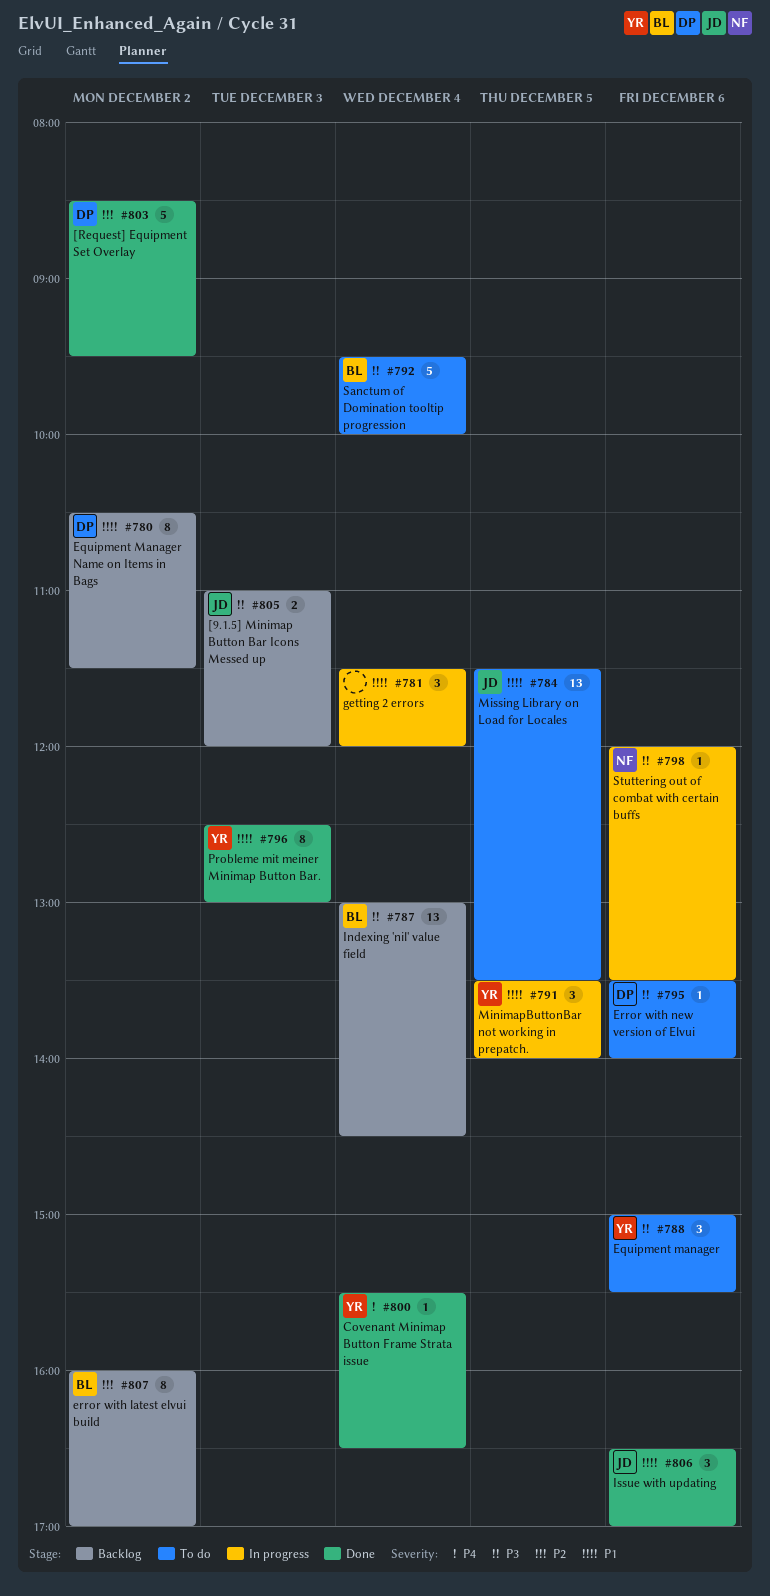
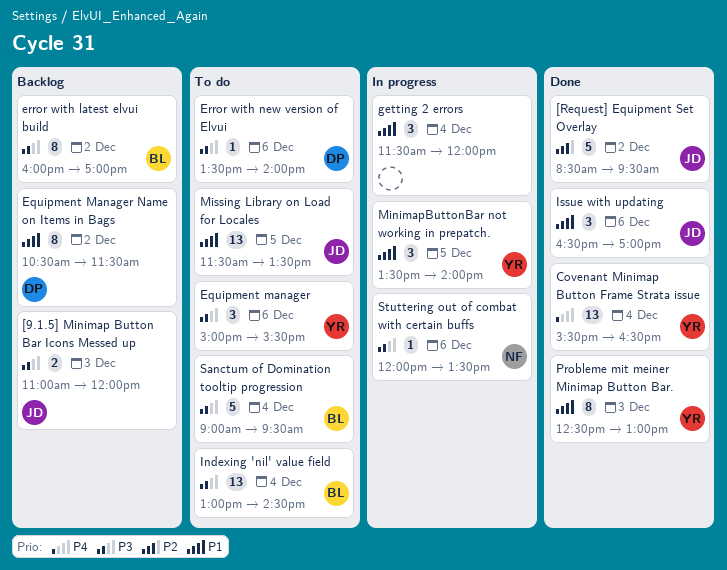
[Request] Equipment Set Overlay, owner: DP -> JD
Covenant Minimap Button Frame Strata issue, estimate: 1 -> 13
error with latest elvui build, priority: P2 -> P3
Indexing 'nil' value field, status: Backlog -> To do
Sanctum of Domination tooltip progression, begins: 09:30 -> 09:00
Sanctum of Domination tooltip progression, ends: 10:00 -> 09:30

